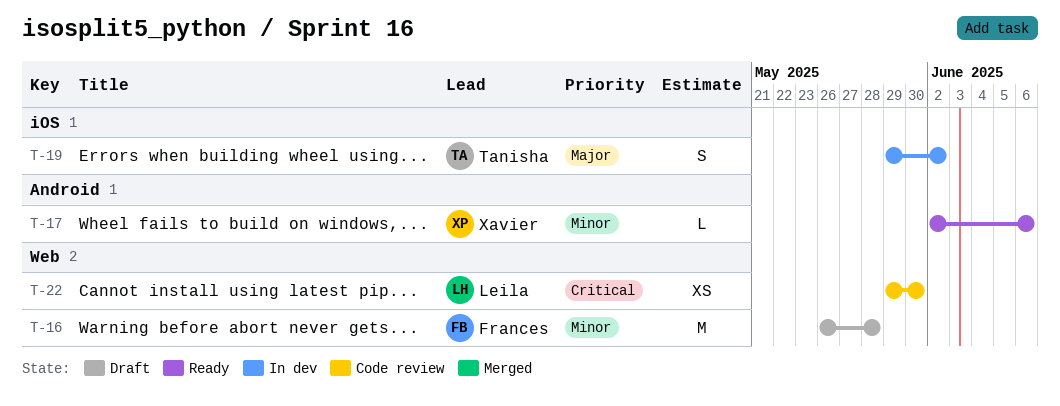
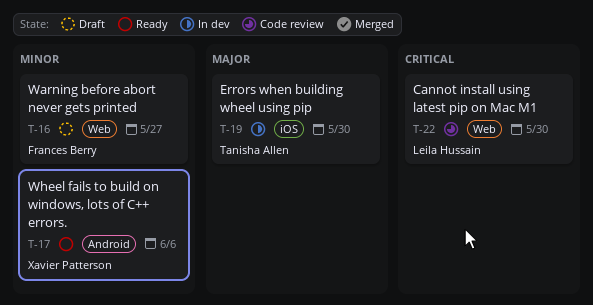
T-16, due: May 28 -> May 27
T-19, due: Jun 2 -> May 30

